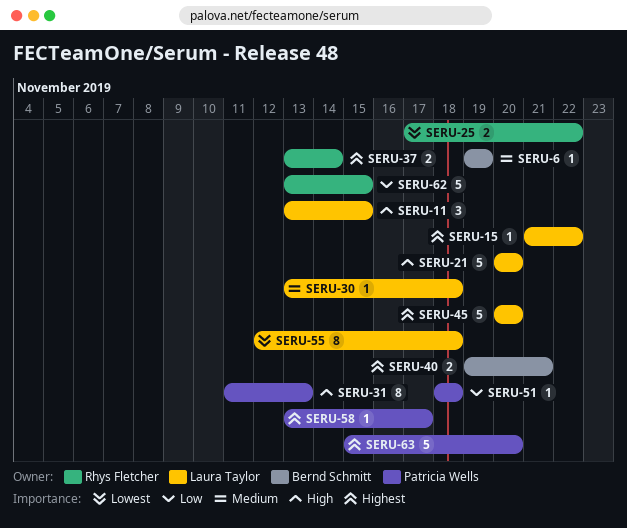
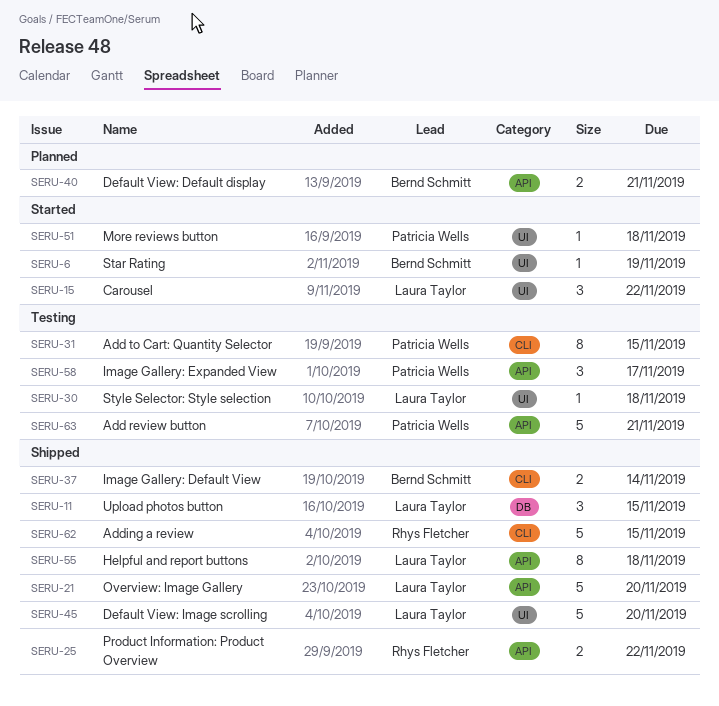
SERU-15, estimate: 1 -> 3
SERU-31, due: Nov 13 -> Nov 15
SERU-37, owner: Rhys Fletcher -> Bernd Schmitt
SERU-58, estimate: 1 -> 3
SERU-63, due: Nov 20 -> Nov 21

